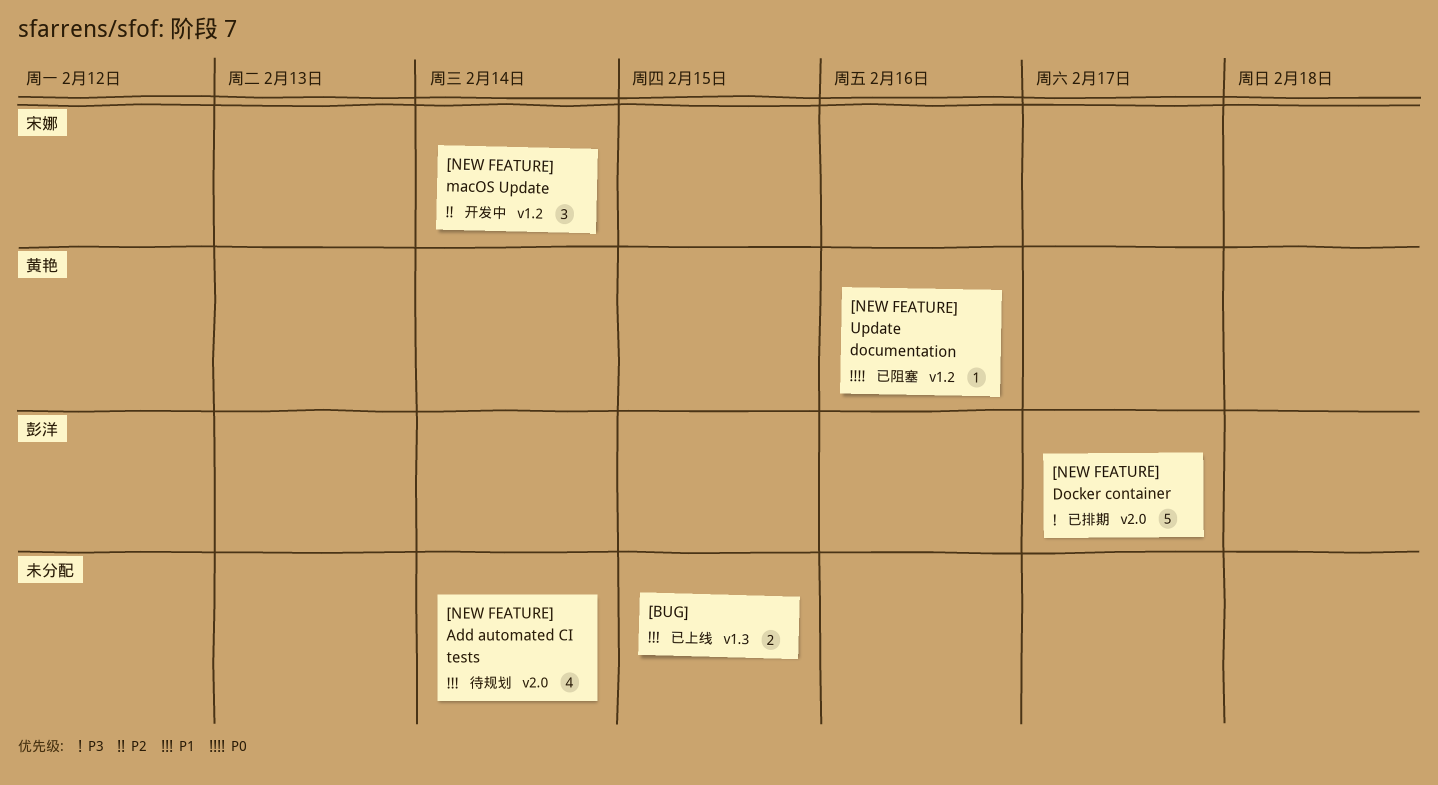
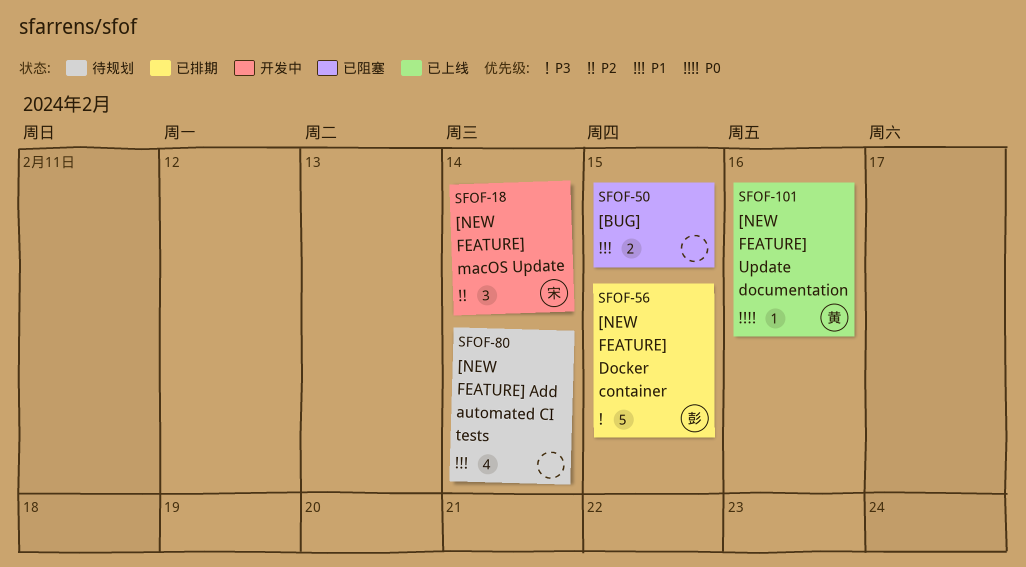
[BUG], status: 已上线 -> 已阻塞
[NEW FEATURE] Docker container, due: Feb 17 -> Feb 15
[NEW FEATURE] Update documentation, status: 已阻塞 -> 已上线

